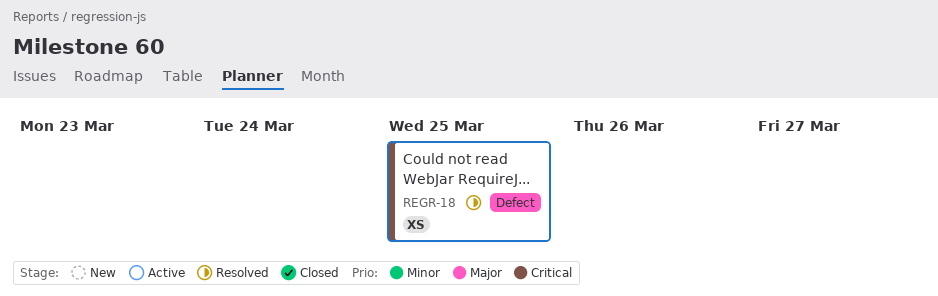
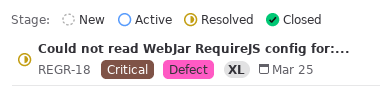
REGR-18, estimate: XS -> XL

